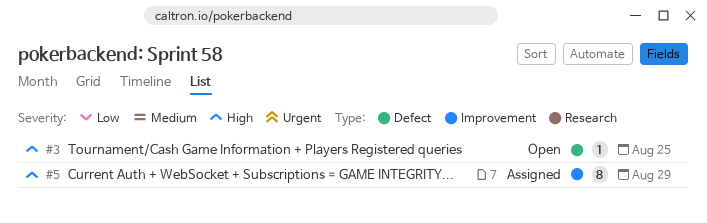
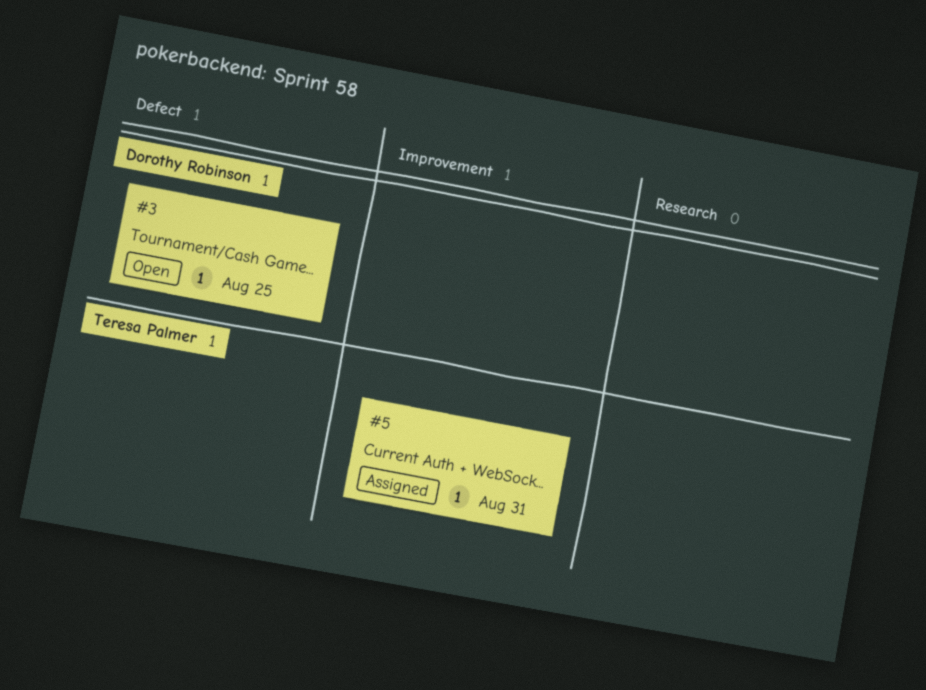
#5, estimate: 8 -> 1
#5, due: Aug 29 -> Aug 31

